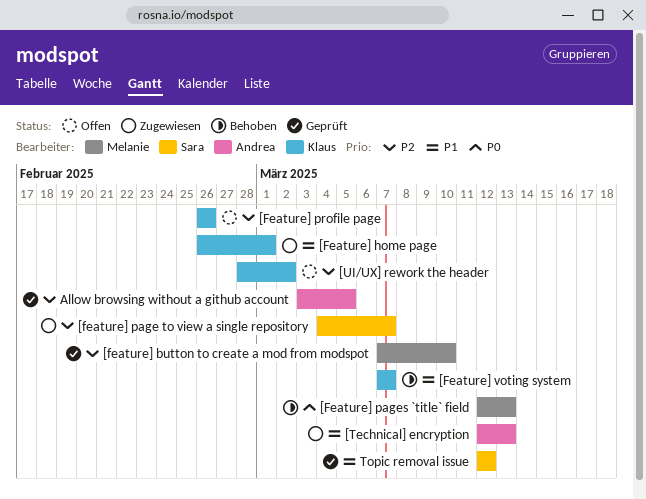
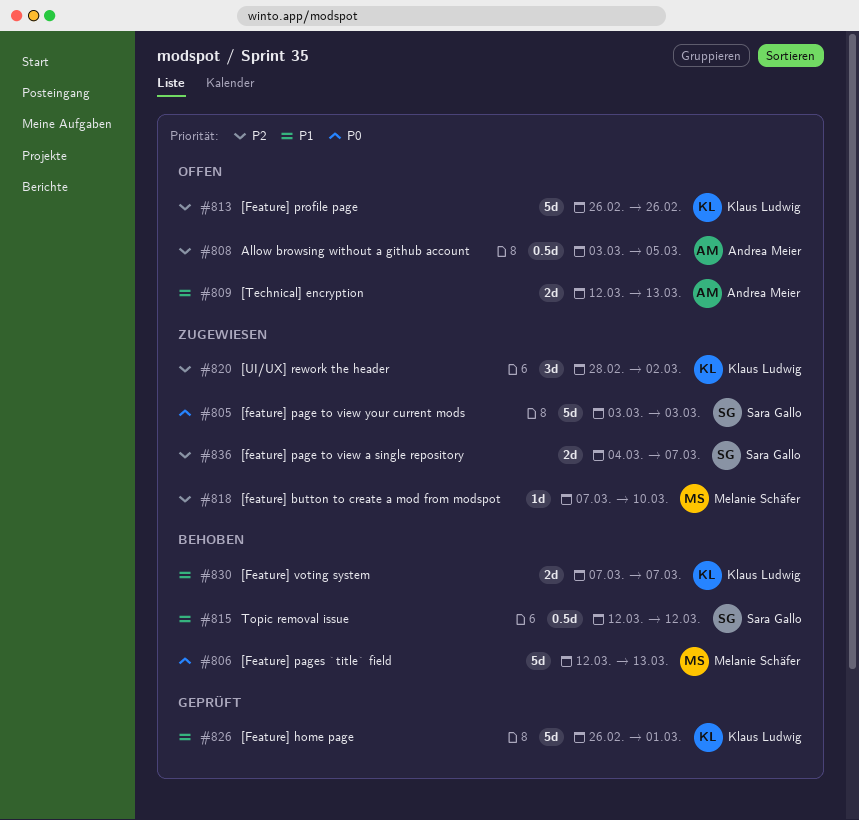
[feature] button to create a mod from modspot, status: Geprüft -> Zugewiesen
[Feature] home page, status: Zugewiesen -> Geprüft
[feature] page to view your current mods: none -> present
[Technical] encryption, status: Zugewiesen -> Offen
[UI/UX] rework the header, status: Offen -> Zugewiesen
Allow browsing without a github account, status: Geprüft -> Offen
Topic removal issue, status: Geprüft -> Behoben

